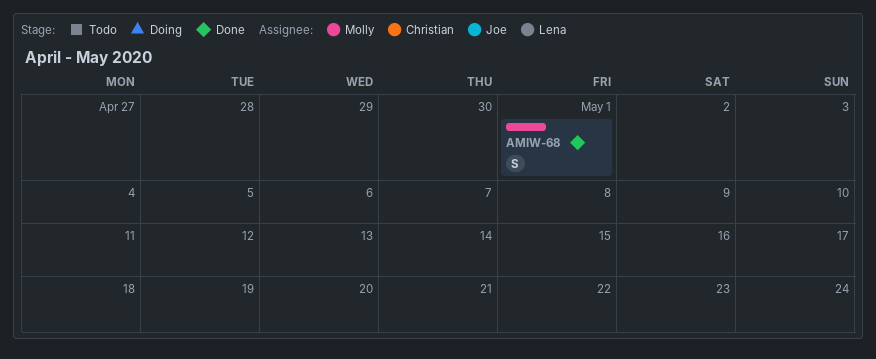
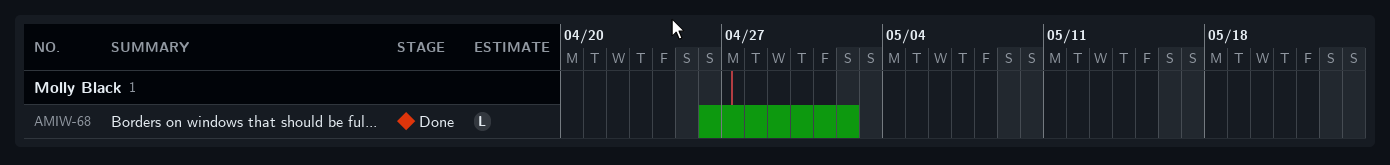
AMIW-68, estimate: S -> L
AMIW-68, due: May 1 -> May 2

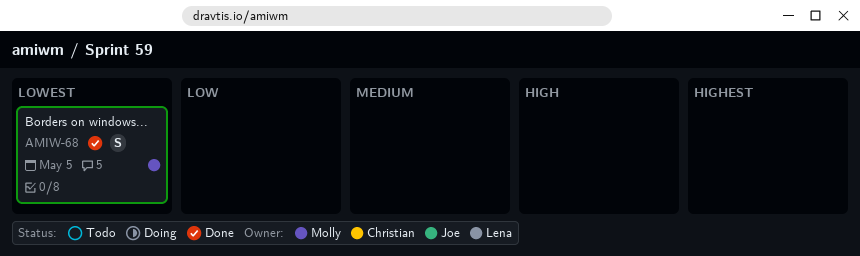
AMIW-68, estimate: L -> S
AMIW-68, due: May 2 -> May 5

